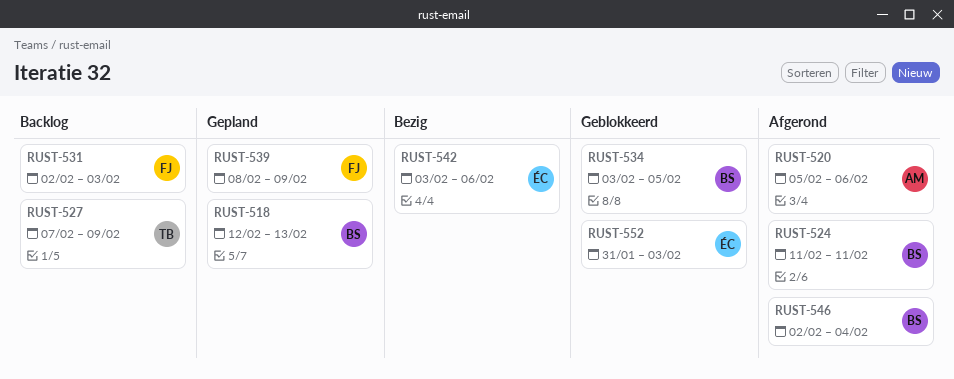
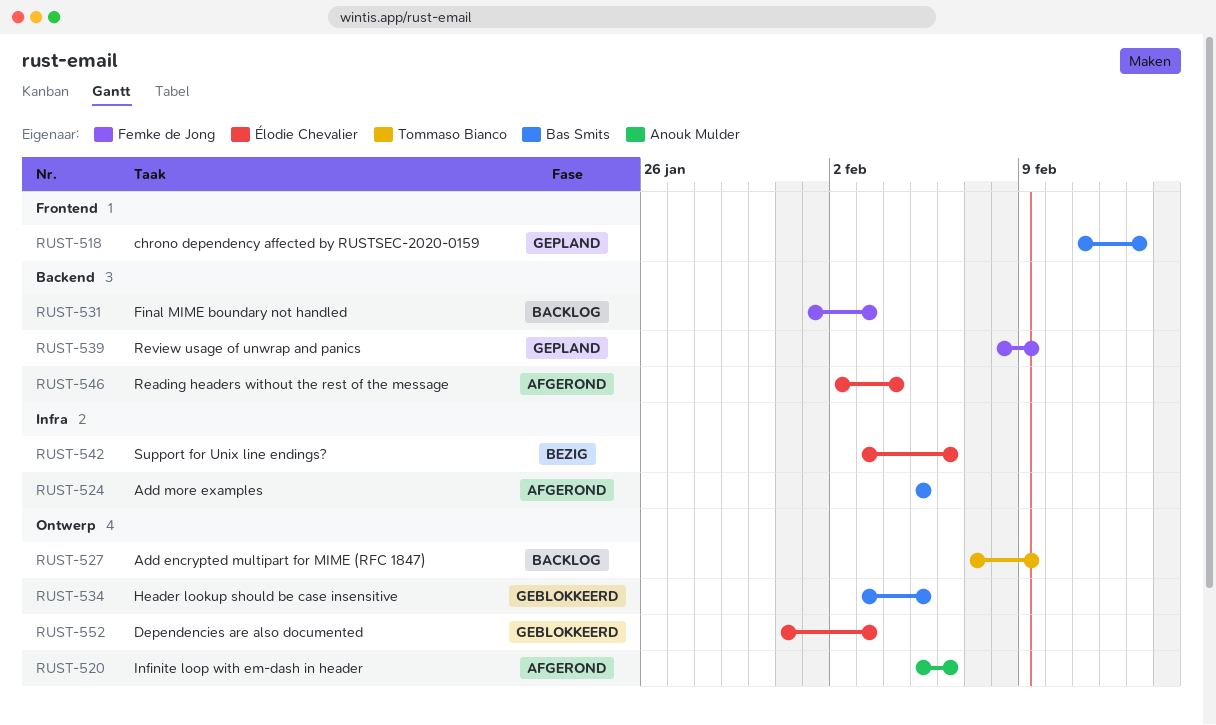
RUST-518, start: Feb 12 -> Feb 11
RUST-524, start: Feb 11 -> Feb 5
RUST-524, due: Feb 11 -> Feb 5
RUST-531, start: Feb 2 -> Feb 1
RUST-546, owner: Bas Smits -> Élodie Chevalier

